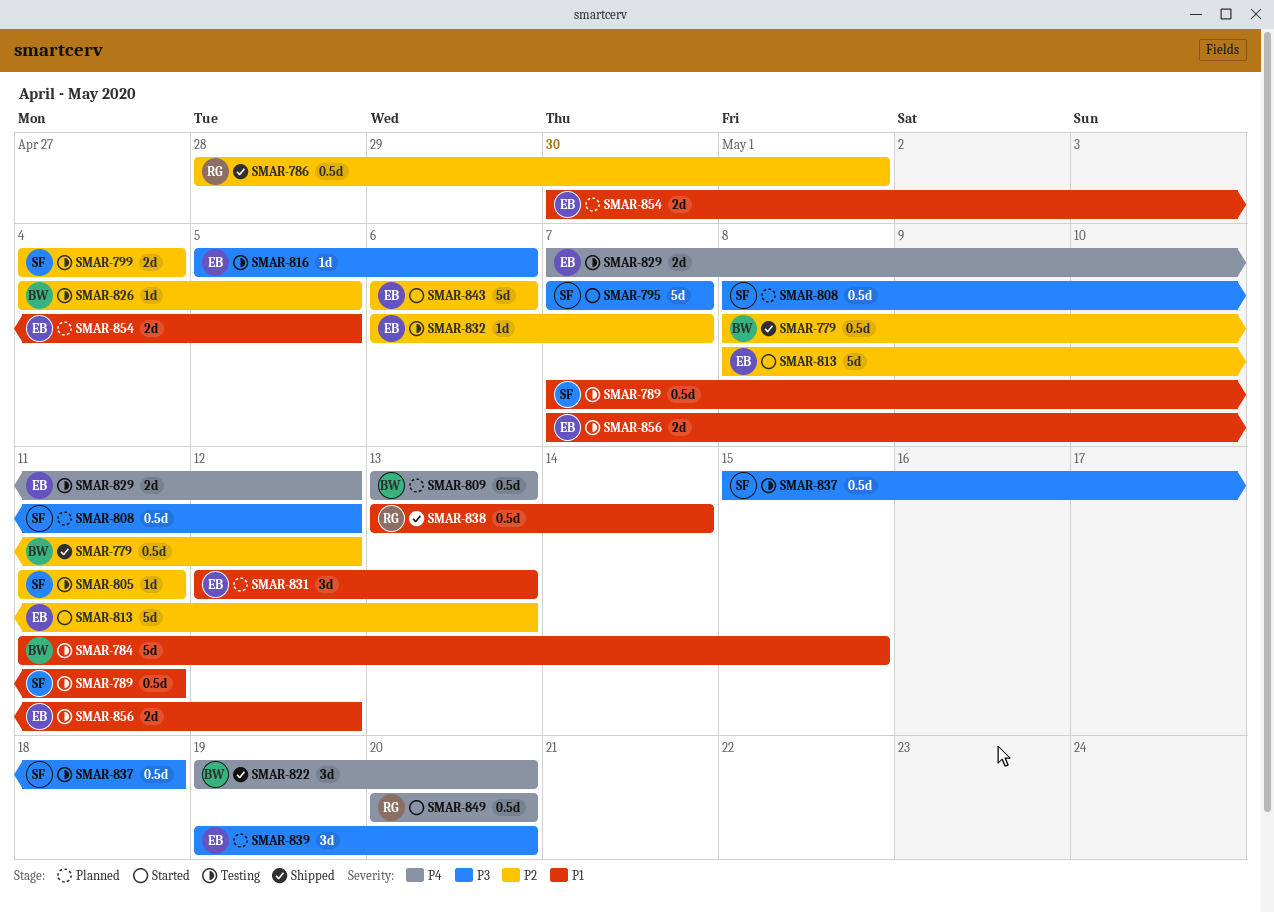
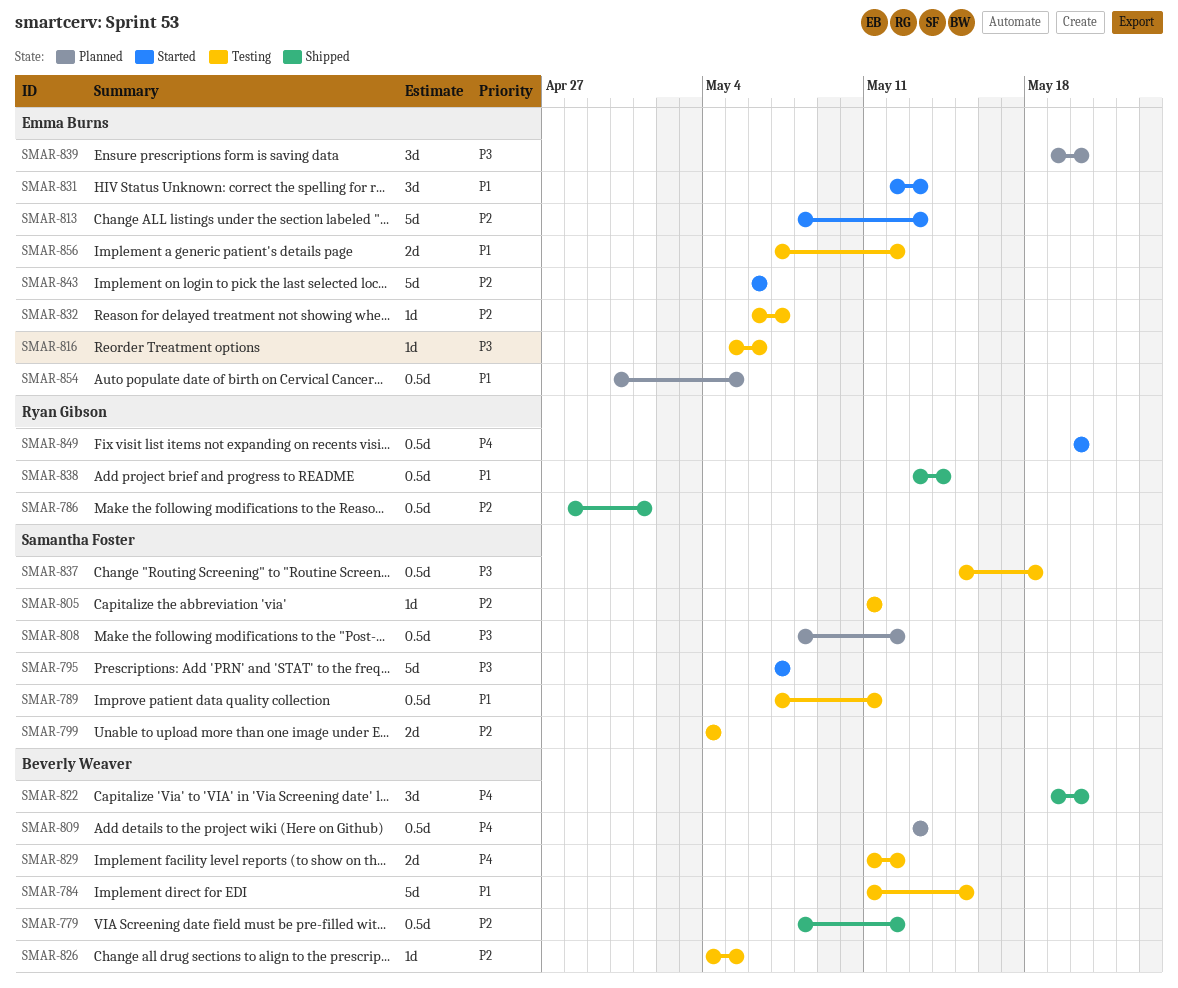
SMAR-829, owner: Emma Burns -> Beverly Weaver
SMAR-829, start: May 7 -> May 11
SMAR-831, status: Planned -> Started
SMAR-854, estimate: 2d -> 0.5d

